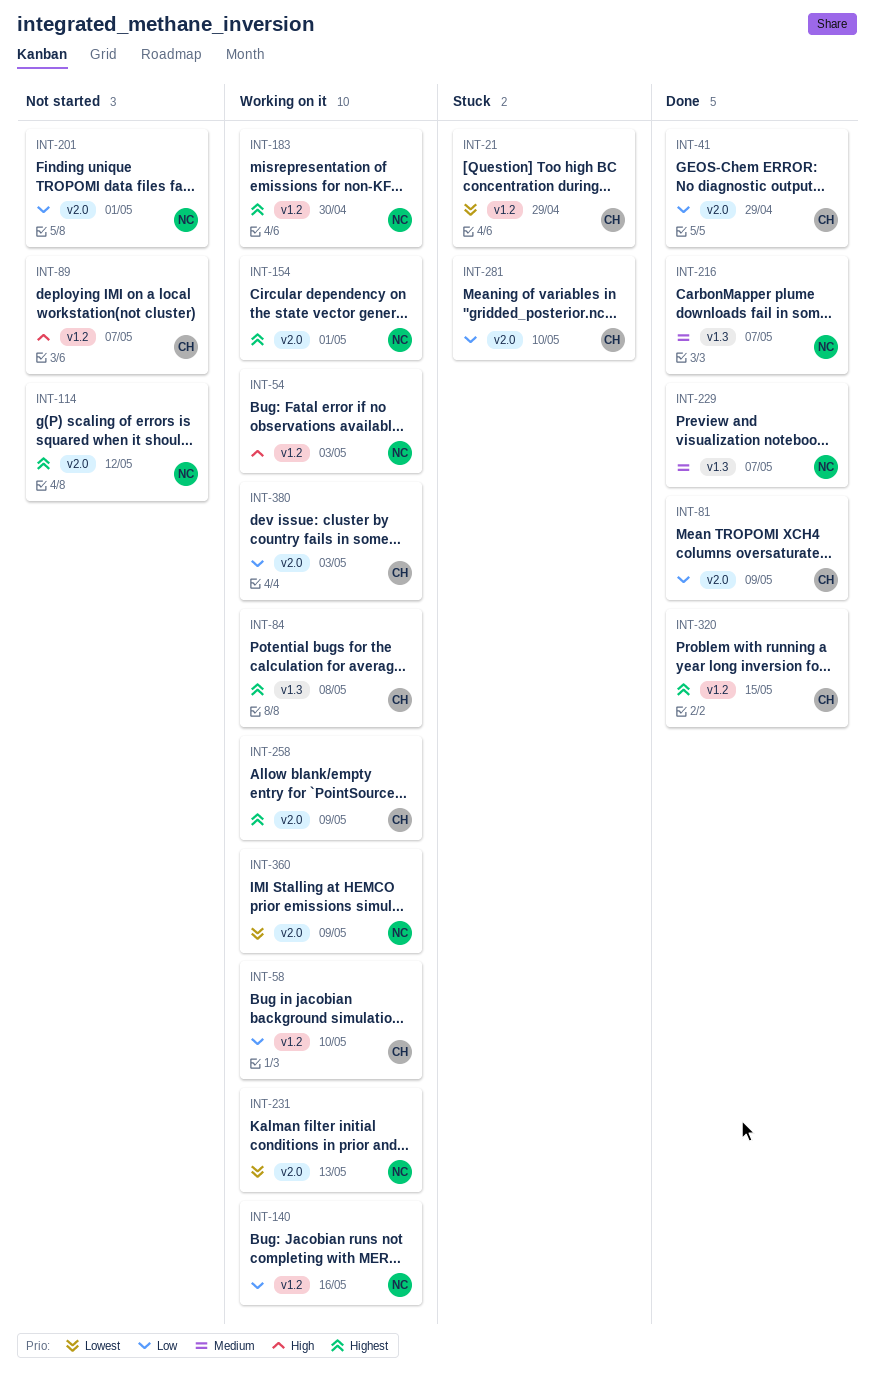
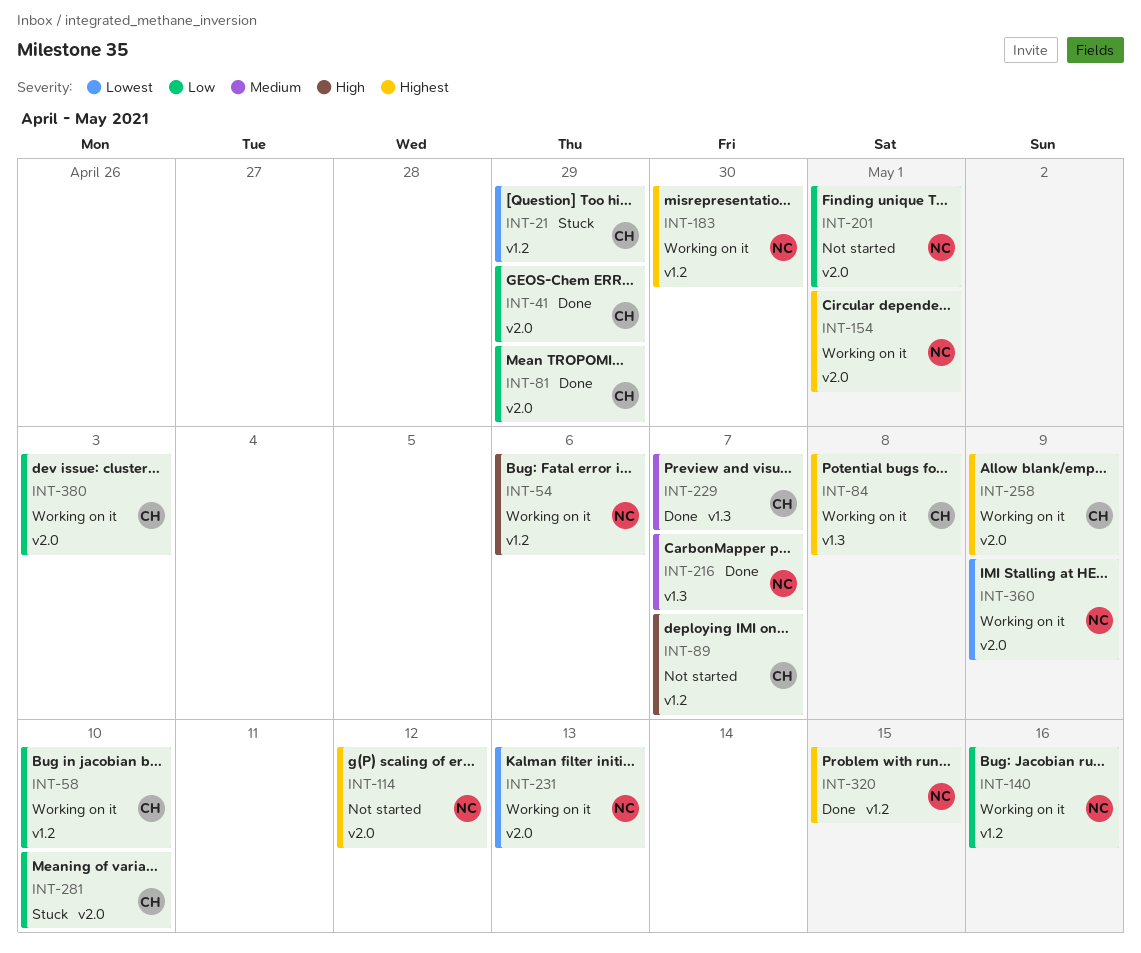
INT-54, due: May 3 -> May 6
INT-81, due: May 9 -> Apr 29
INT-229, owner: NC -> CH
INT-320, owner: CH -> NC

